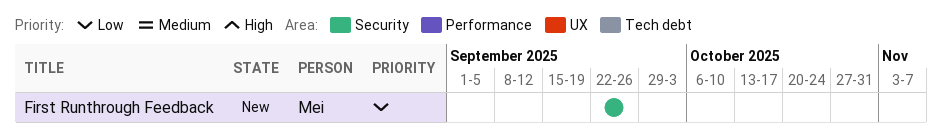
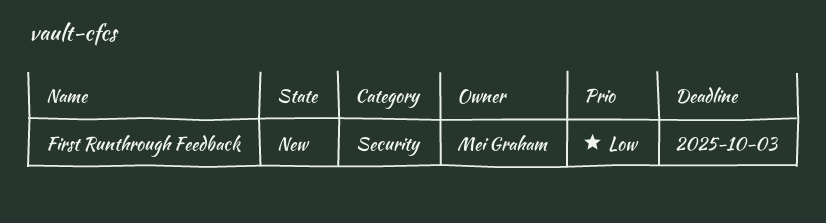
First Runthrough Feedback, due: Sep 26 -> Oct 3

